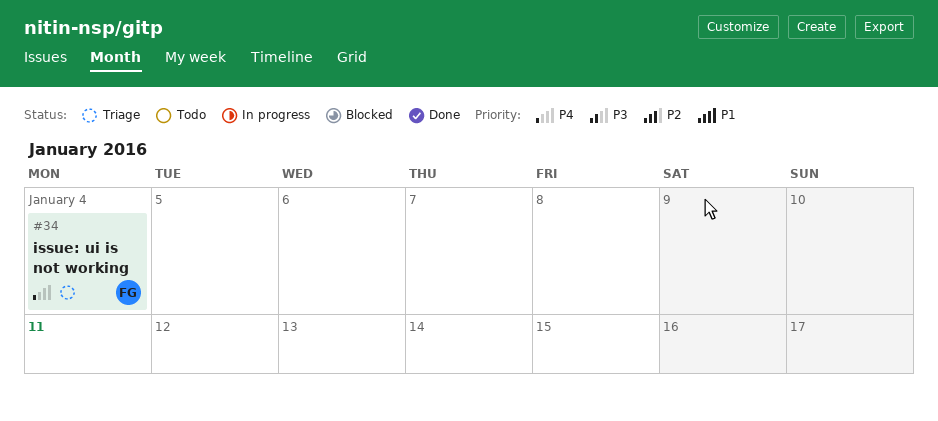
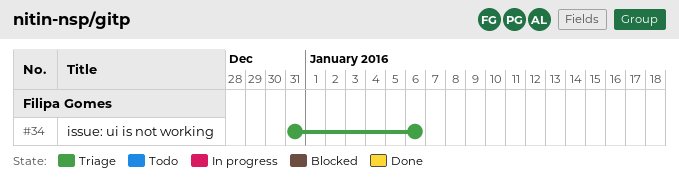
#34, due: Jan 4 -> Jan 6

